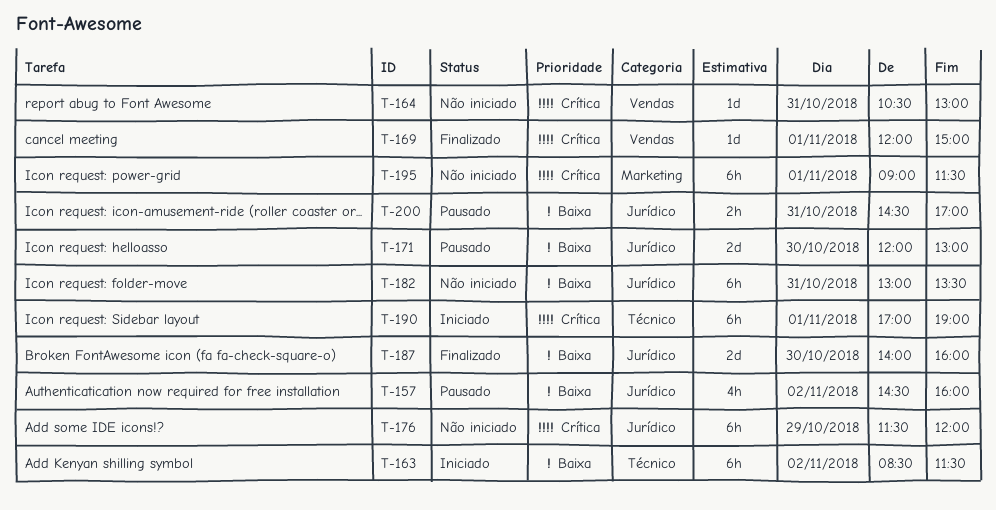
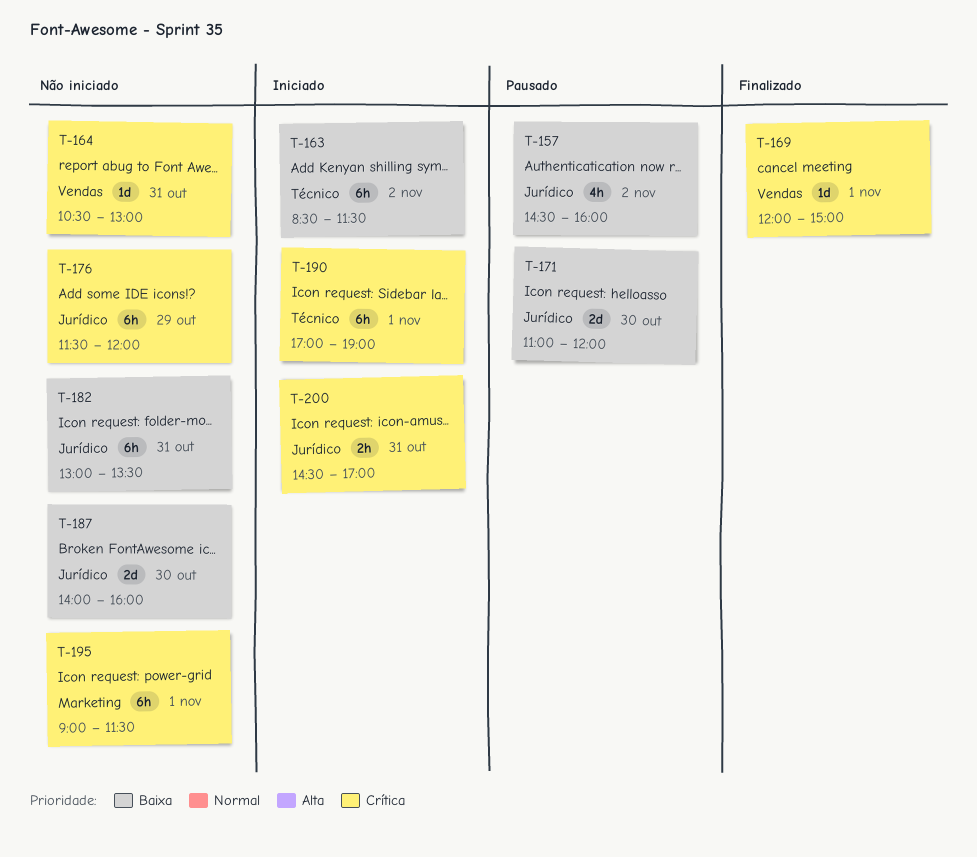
T-171, begins: 12:00 -> 11:00
T-171, ends: 13:00 -> 12:00
T-187, status: Finalizado -> Não iniciado
T-200, status: Pausado -> Iniciado
T-200, priority: Baixa -> Crítica

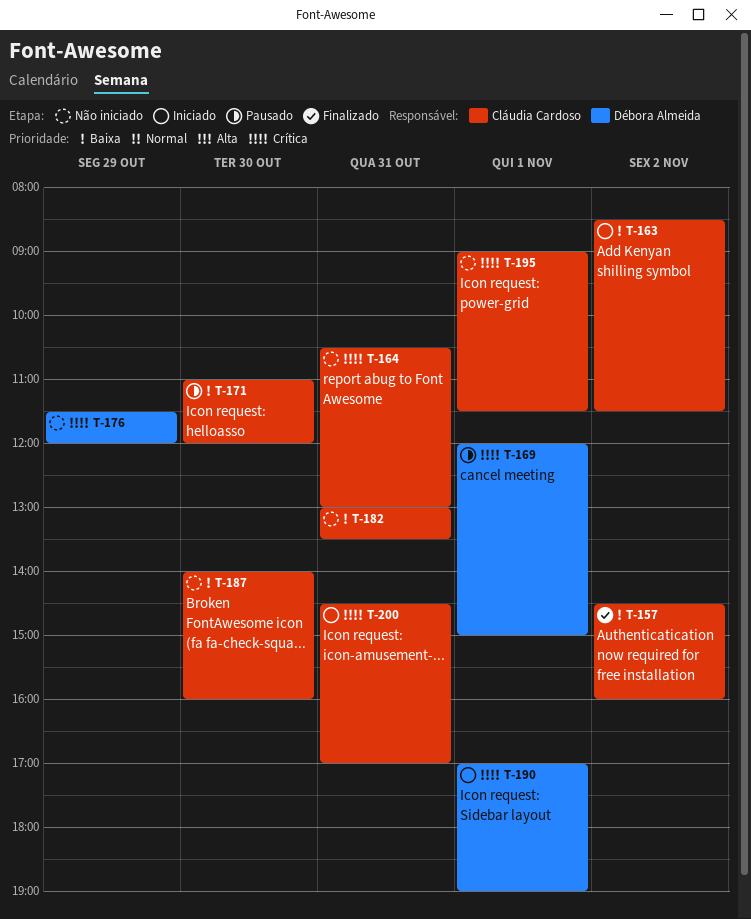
T-157, status: Pausado -> Finalizado
T-169, status: Finalizado -> Pausado

